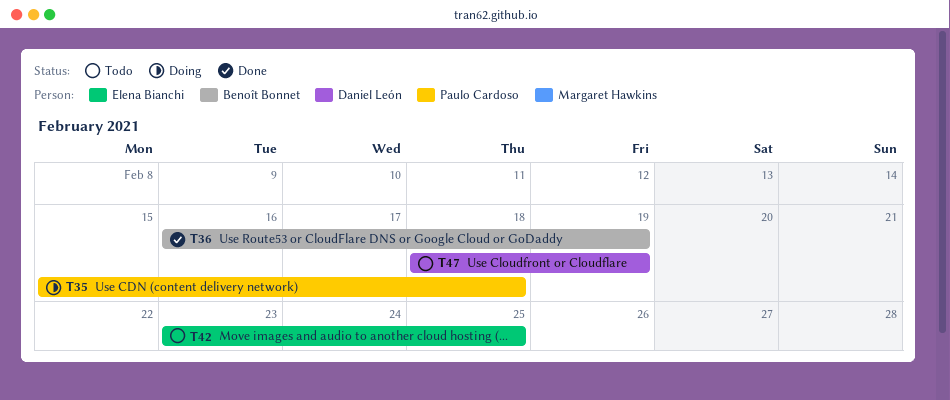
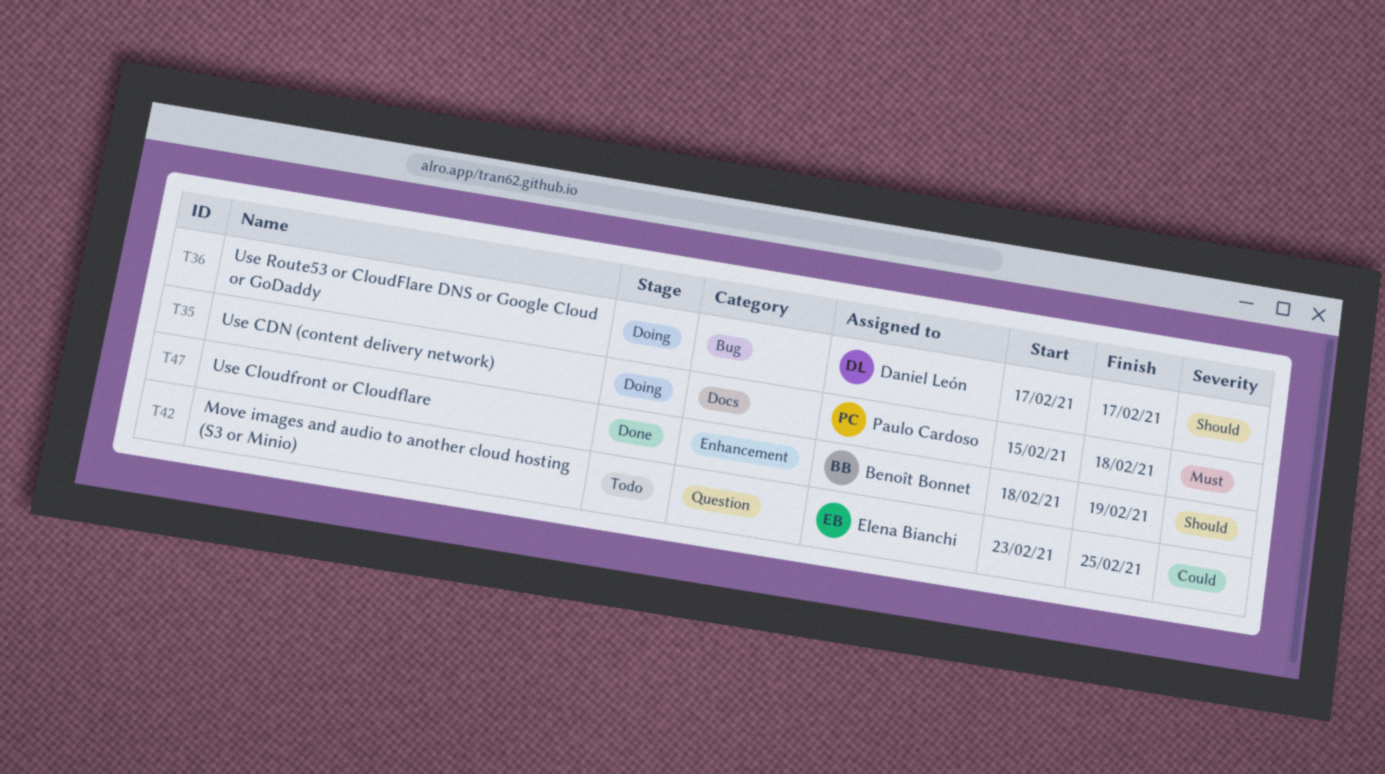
T36, status: Done -> Doing
T36, owner: Benoît Bonnet -> Daniel León
T36, start: Feb 16 -> Feb 17
T36, due: Feb 19 -> Feb 17
T47, status: Todo -> Done
T47, owner: Daniel León -> Benoît Bonnet

